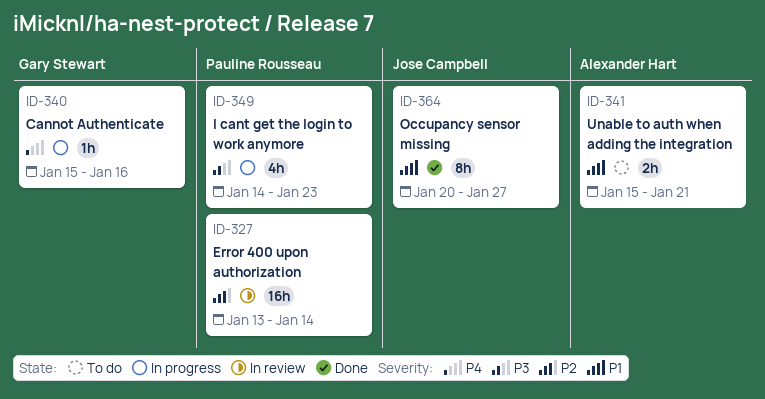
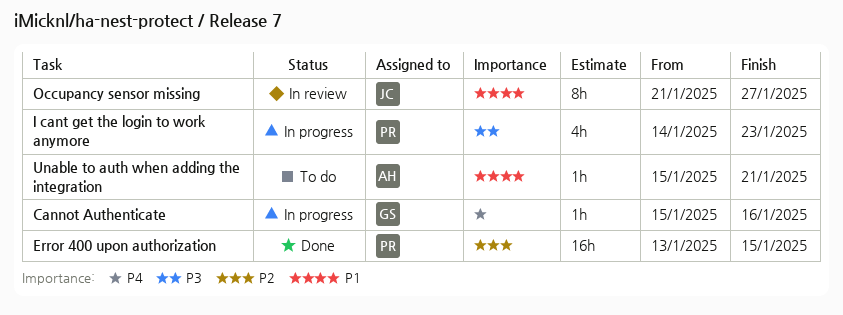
Error 400 upon authorization, status: In review -> Done
Error 400 upon authorization, due: Jan 14 -> Jan 15
Occupancy sensor missing, status: Done -> In review
Occupancy sensor missing, start: Jan 20 -> Jan 21
Unable to auth when adding the integration, estimate: 2h -> 1h

